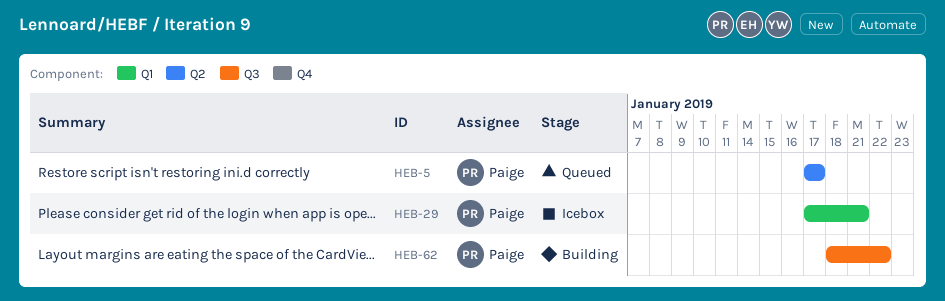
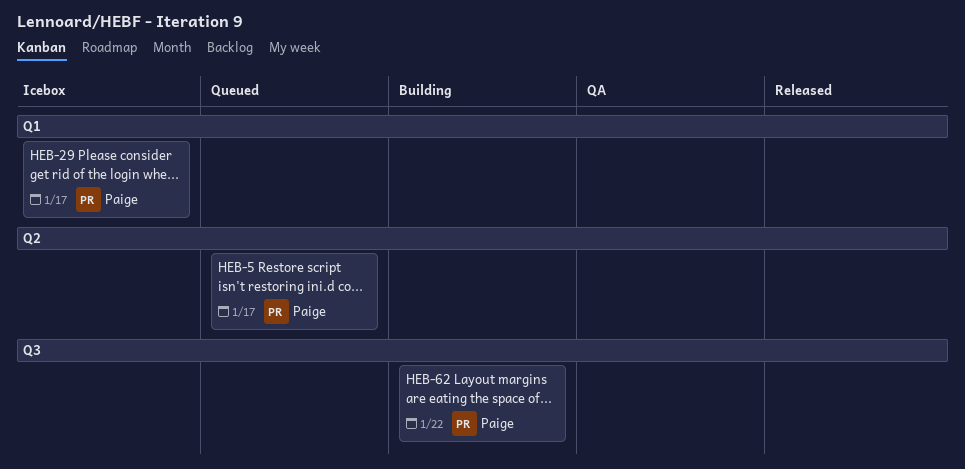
HEB-29, due: Jan 21 -> Jan 17

